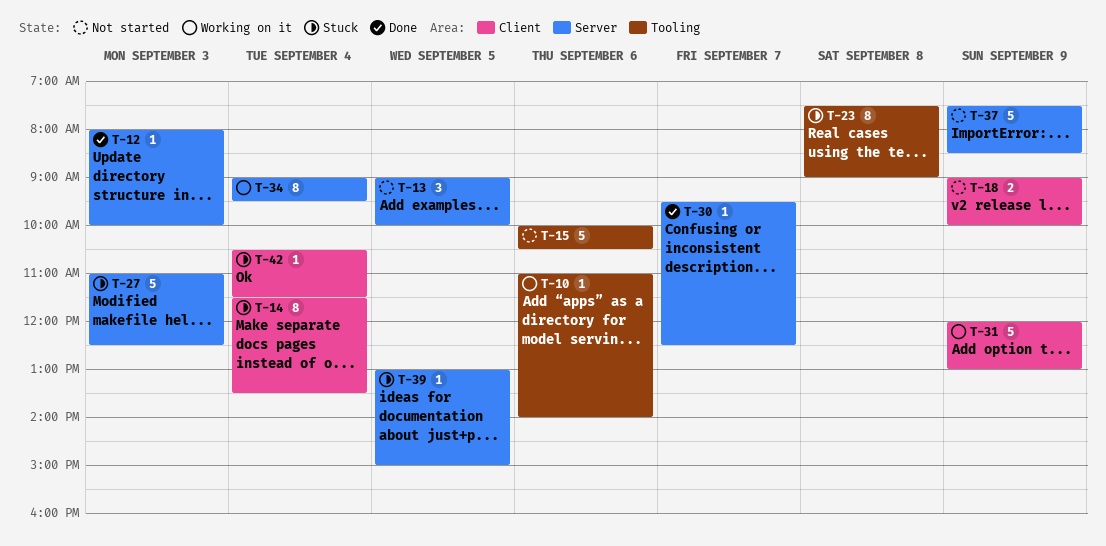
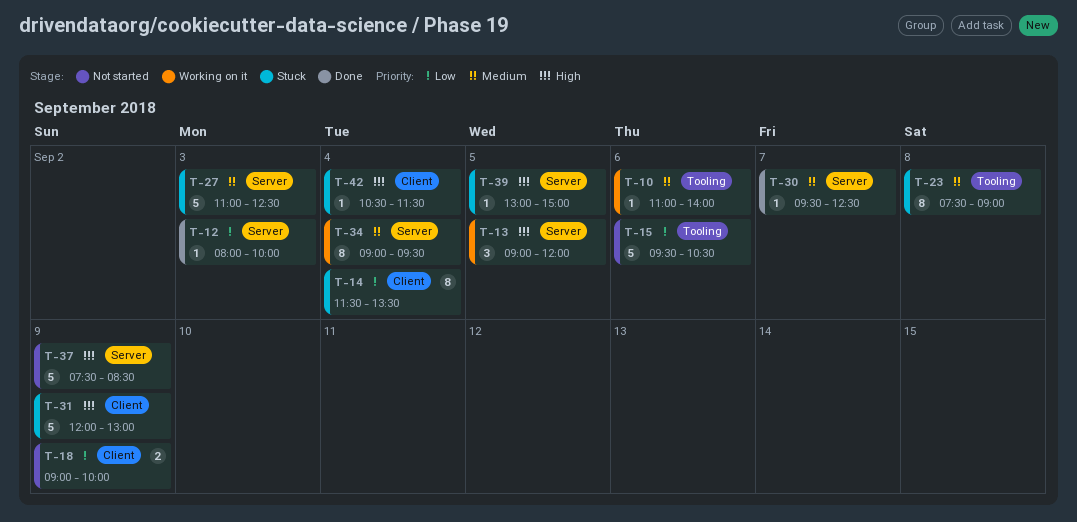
T-13, status: Not started -> Working on it
T-13, ends: 10:00 -> 12:00
T-15, begins: 10:00 -> 09:30
T-31, status: Working on it -> Stuck

